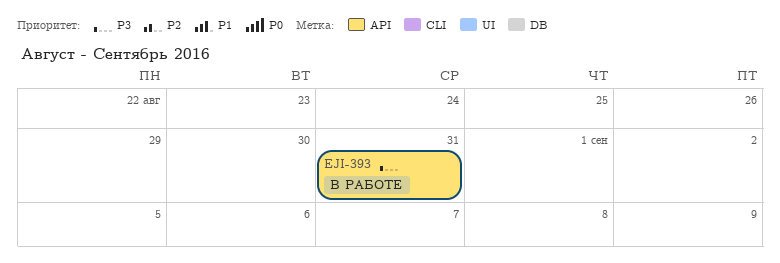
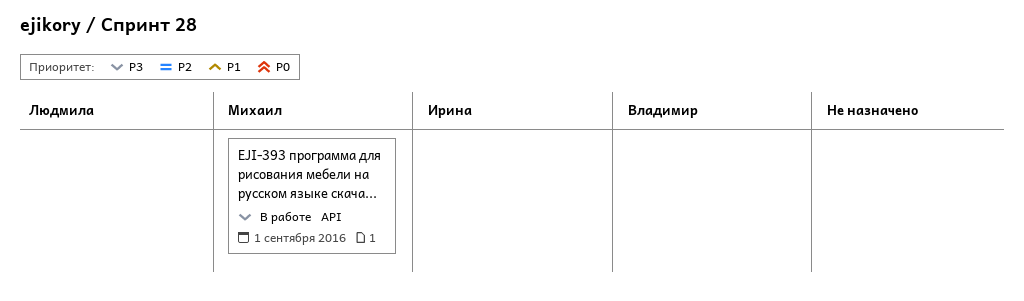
EJI-393, due: Aug 31 -> Sep 1

